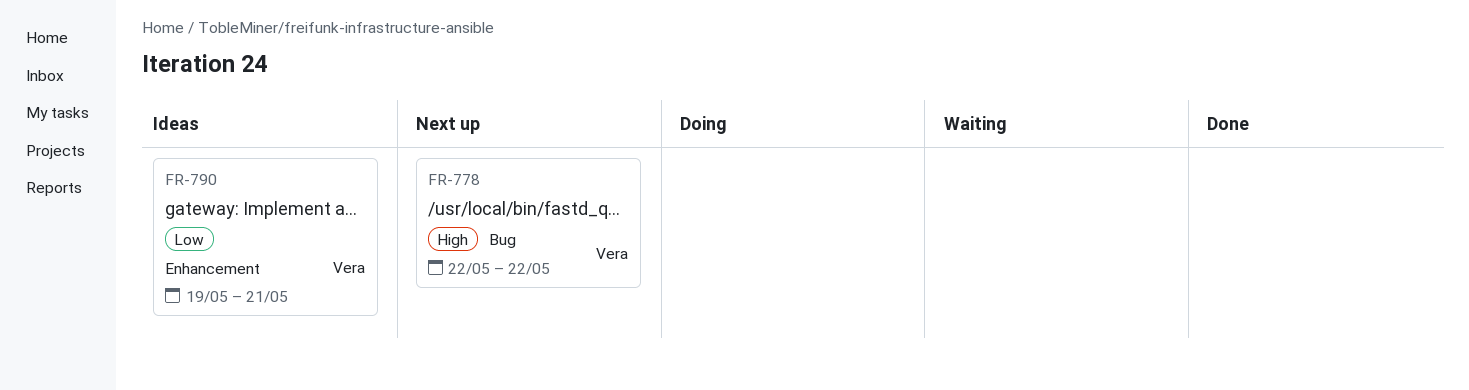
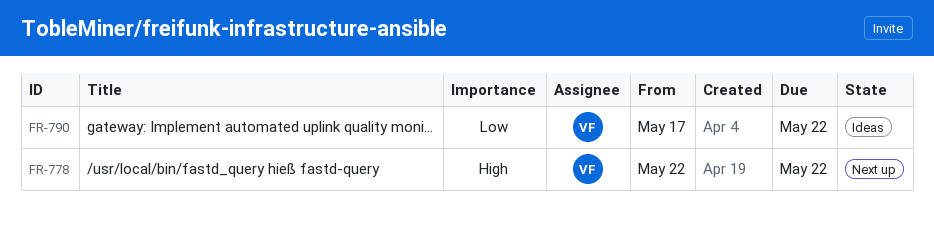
FR-790, start: May 19 -> May 17
FR-790, due: May 21 -> May 22

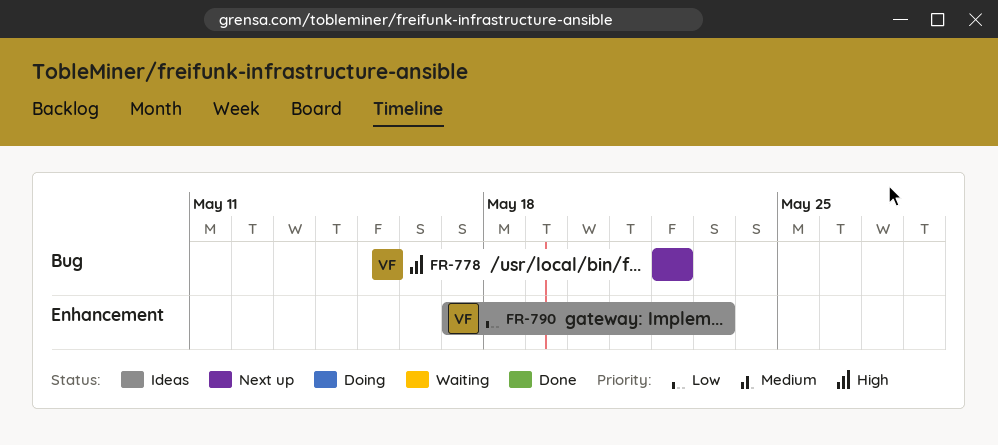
FR-790, due: May 22 -> May 23

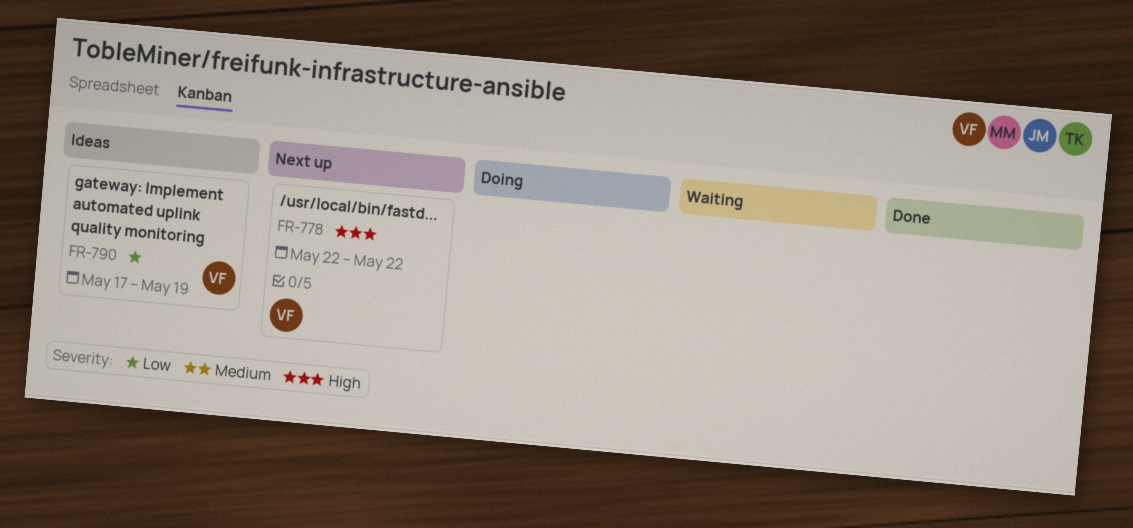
FR-790, due: May 23 -> May 19

